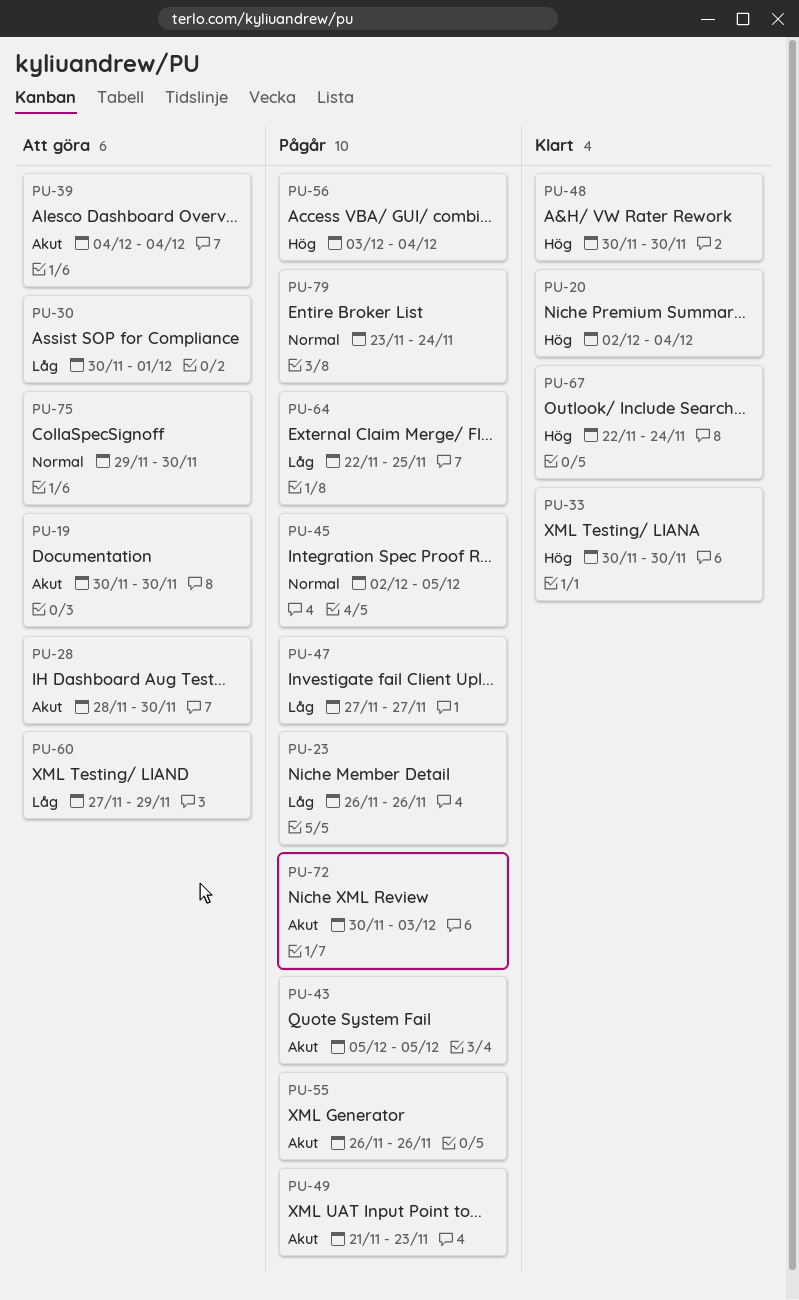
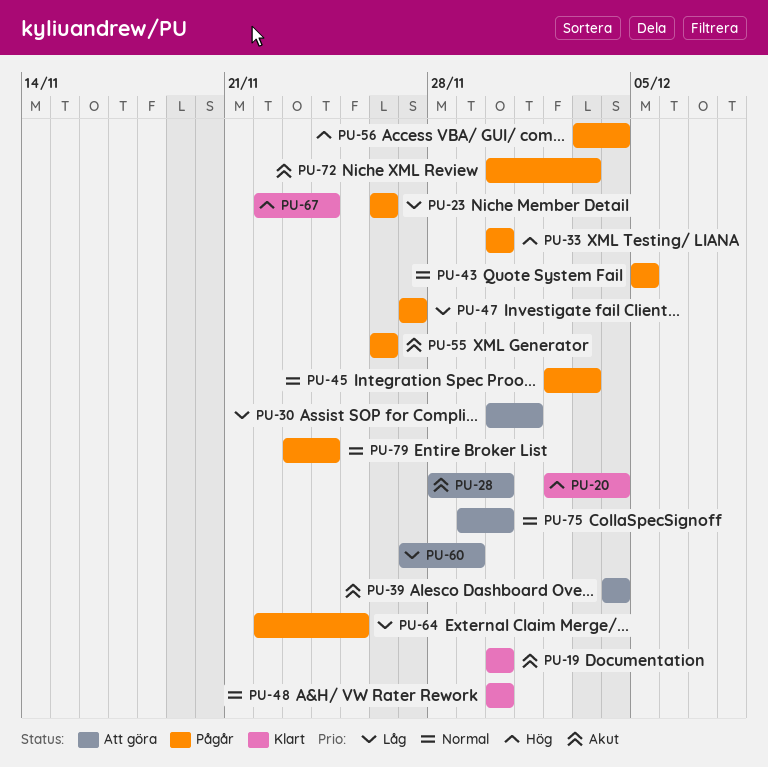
PU-19, status: Att göra -> Klart
PU-33, status: Klart -> Pågår
PU-43, priority: Akut -> Normal
PU-45, due: Dec 5 -> Dec 3
PU-48, priority: Hög -> Normal
PU-49: present -> none

